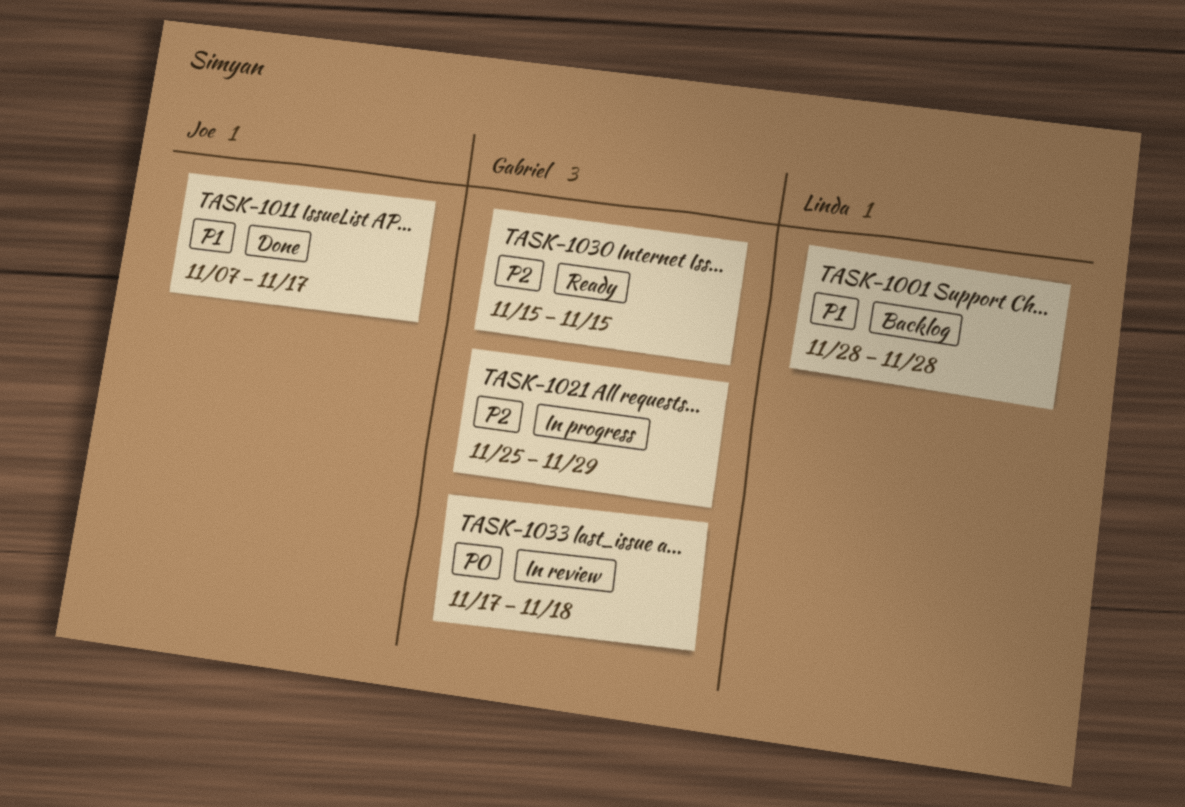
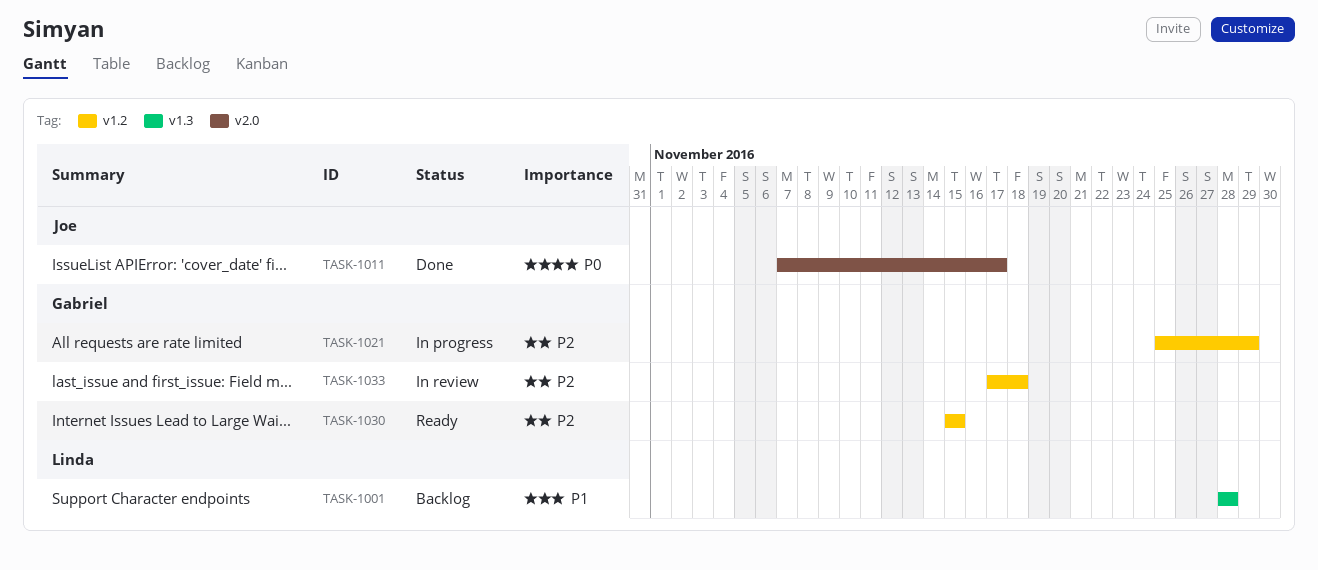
TASK-1011, priority: P1 -> P0
TASK-1033, priority: P0 -> P2

